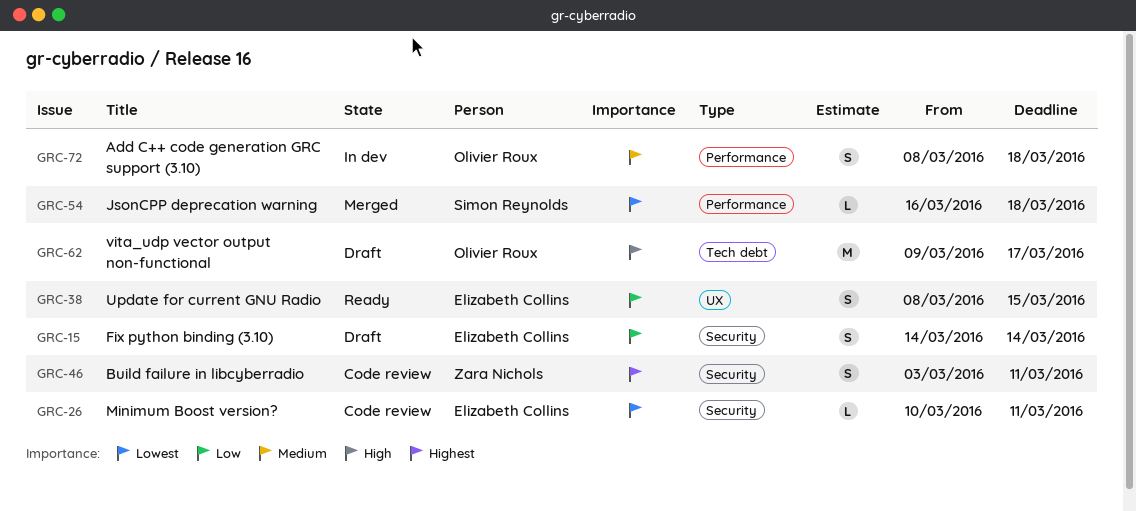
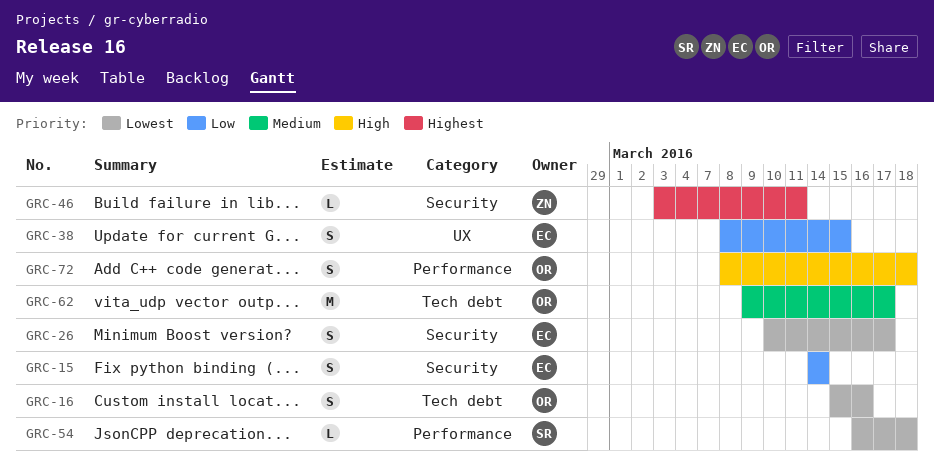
GRC-16: none -> present
GRC-26, estimate: L -> S
GRC-26, due: Mar 11 -> Mar 17
GRC-46, estimate: S -> L
GRC-62, priority: High -> Medium
GRC-72, priority: Medium -> High

